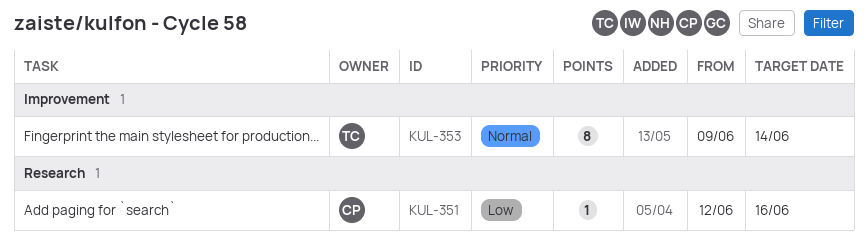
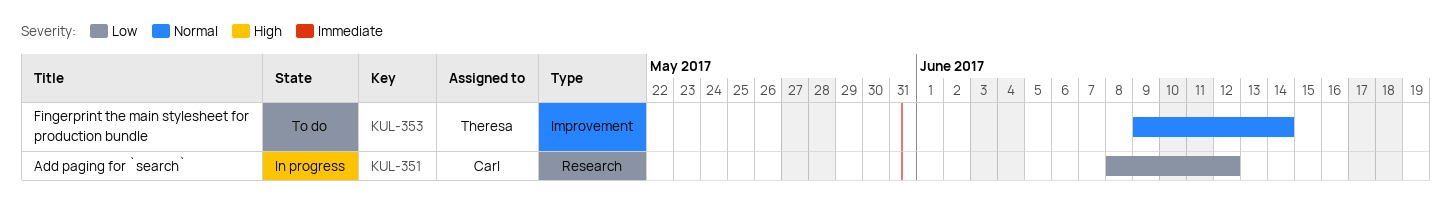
KUL-351, start: Jun 12 -> Jun 8
KUL-351, due: Jun 16 -> Jun 12

